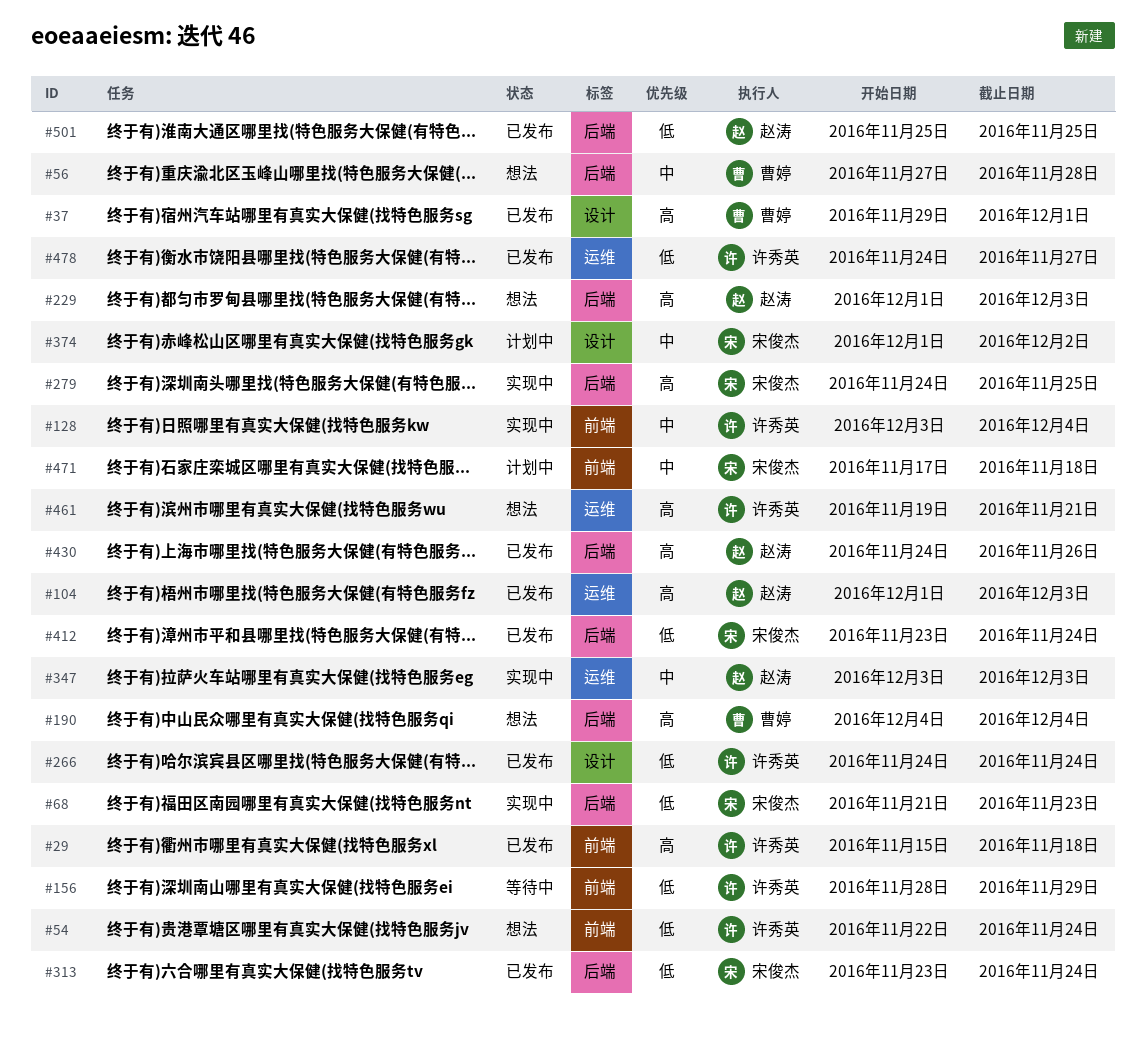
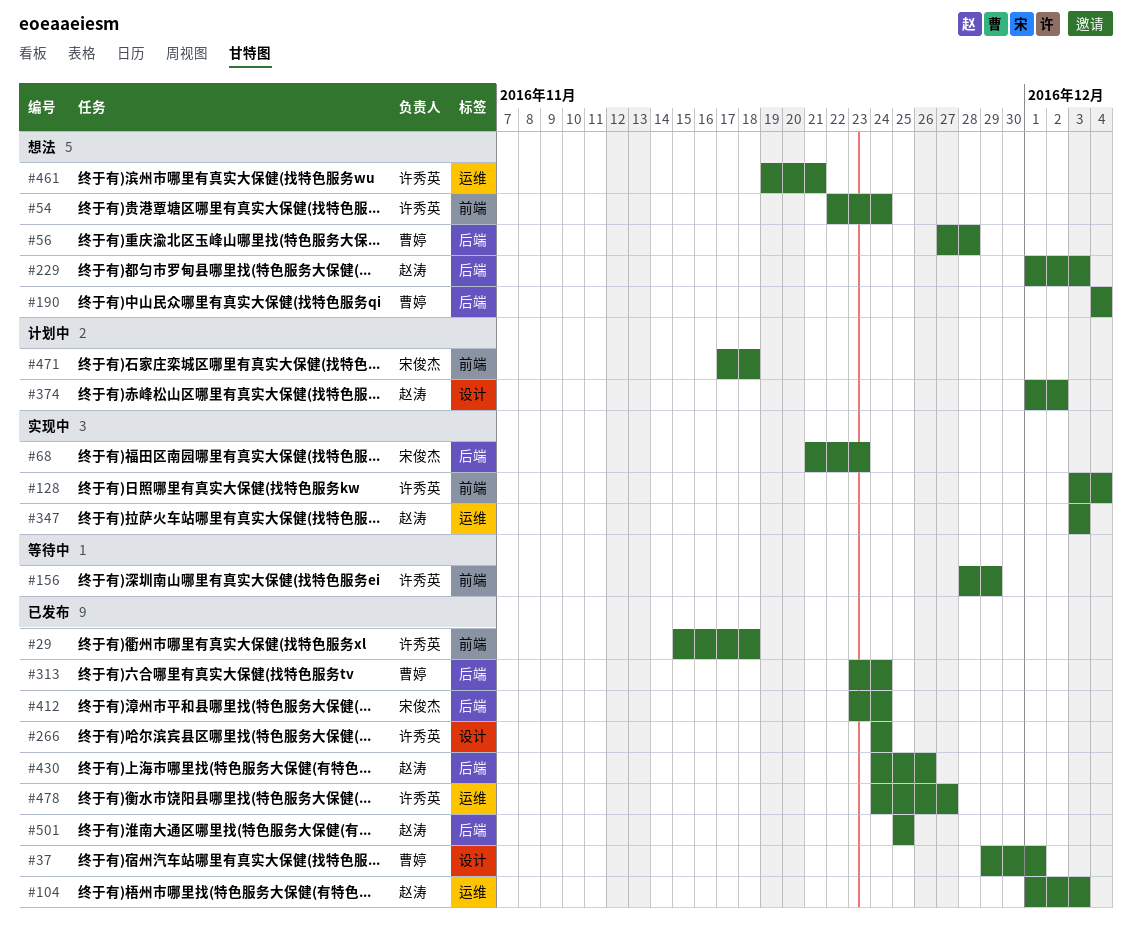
#279: present -> none
#313, owner: 宋俊杰 -> 曹婷
#374, owner: 宋俊杰 -> 赵涛

